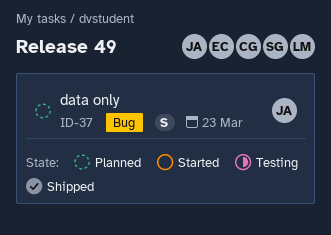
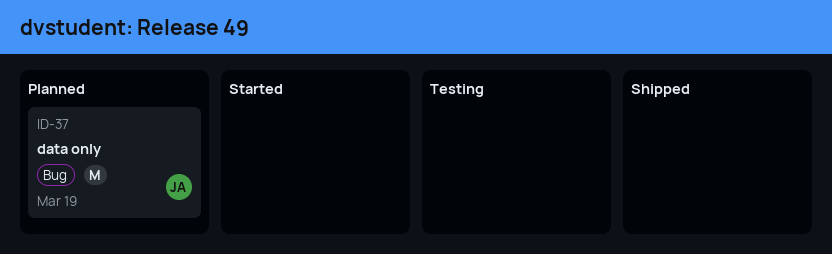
ID-37, estimate: S -> M
ID-37, due: Mar 23 -> Mar 19

